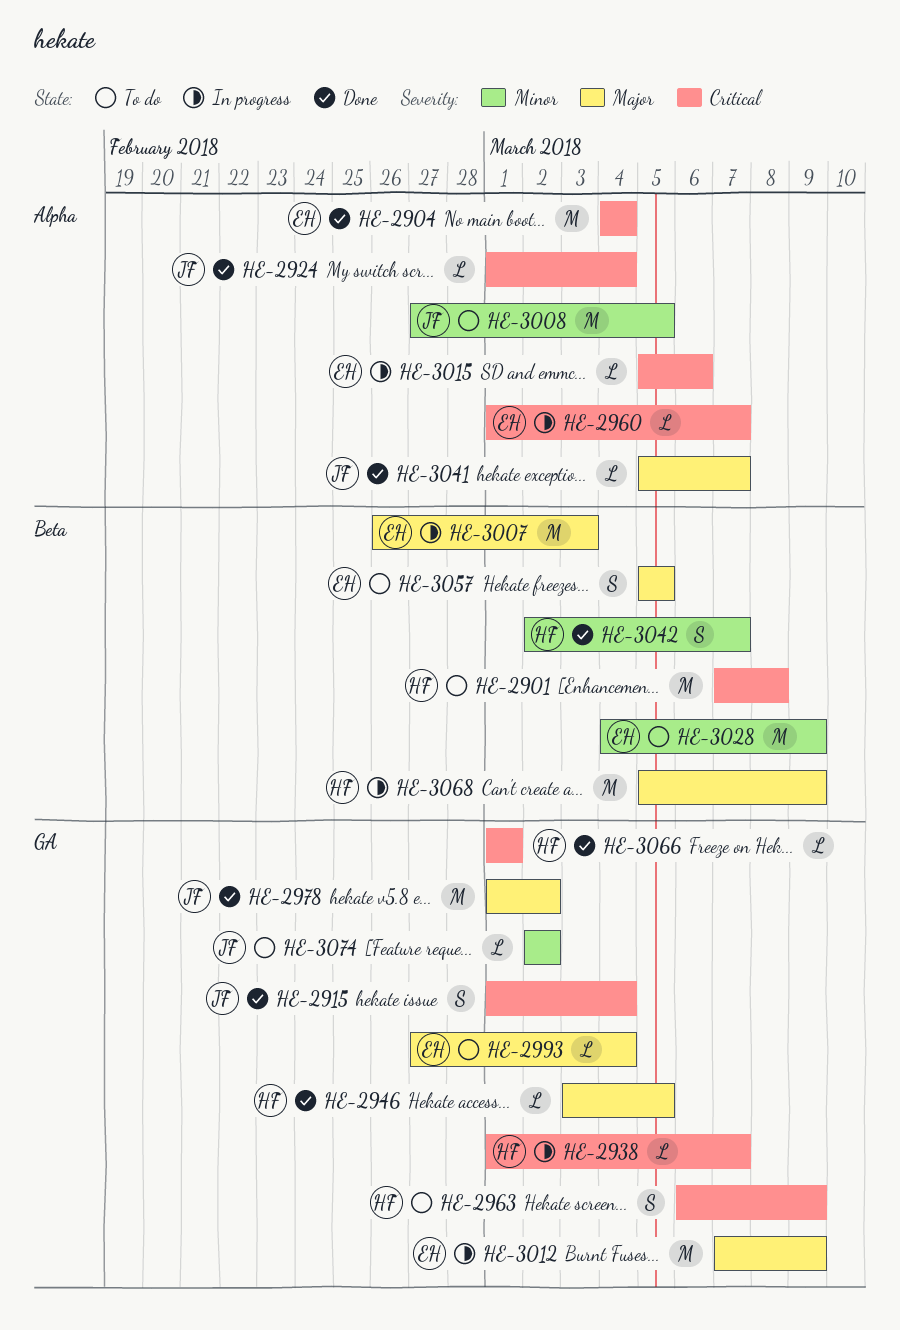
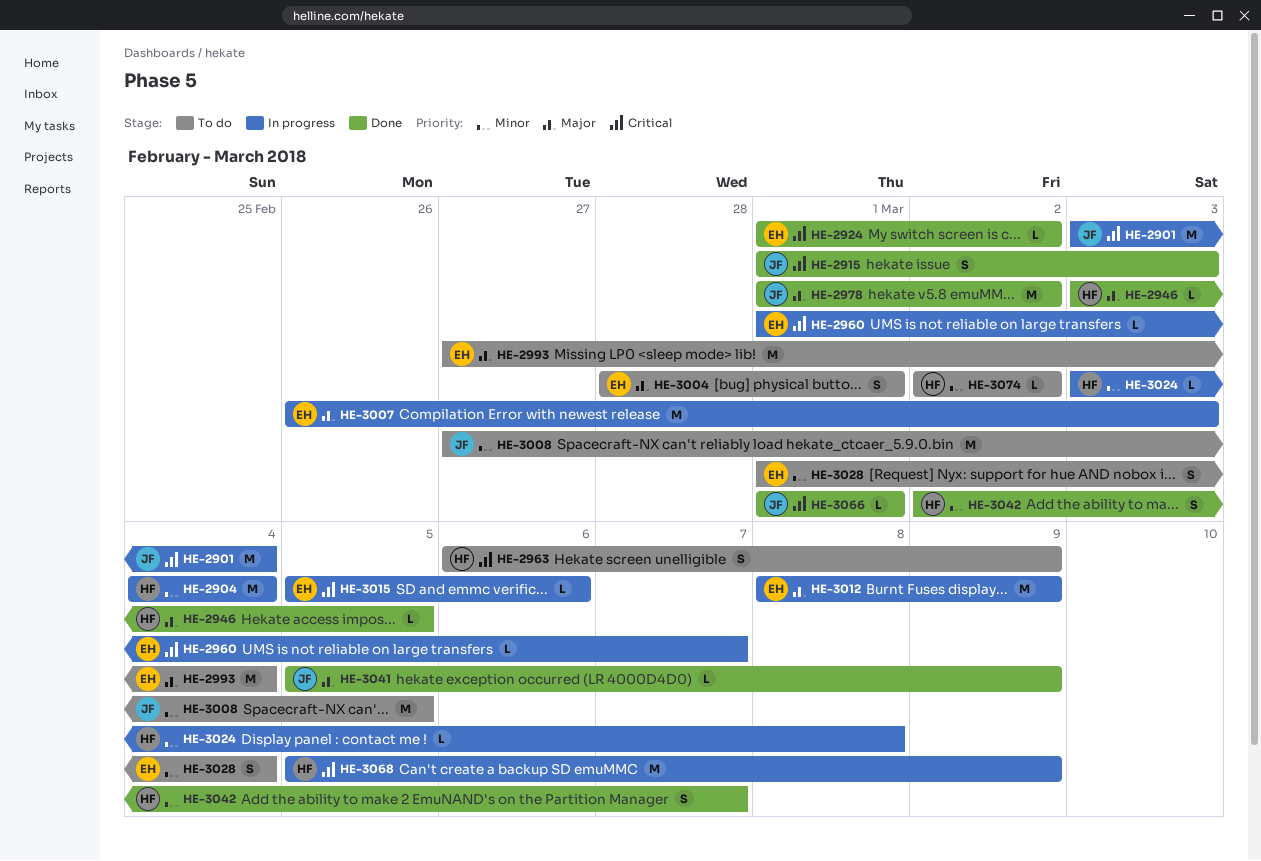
HE-2901, status: To do -> In progress
HE-2901, owner: HF -> JF
HE-2901, start: Mar 7 -> Mar 3
HE-2901, due: Mar 8 -> Mar 4
HE-2904, status: Done -> In progress
HE-2904, owner: EH -> HF
HE-2904, priority: Critical -> Minor
HE-2915, due: Mar 4 -> Mar 3
HE-2924, owner: JF -> EH
HE-2924, due: Mar 4 -> Mar 2
HE-2938: present -> none
HE-2993, estimate: L -> M
HE-3004: none -> present
HE-3012, start: Mar 7 -> Mar 8
HE-3024: none -> present
HE-3028, estimate: M -> S
HE-3028, start: Mar 4 -> Mar 1
HE-3028, due: Mar 9 -> Mar 4
HE-3041, due: Mar 7 -> Mar 9
HE-3057: present -> none
HE-3066, owner: HF -> JF
HE-3068, priority: Major -> Critical
HE-3074, owner: JF -> HF

